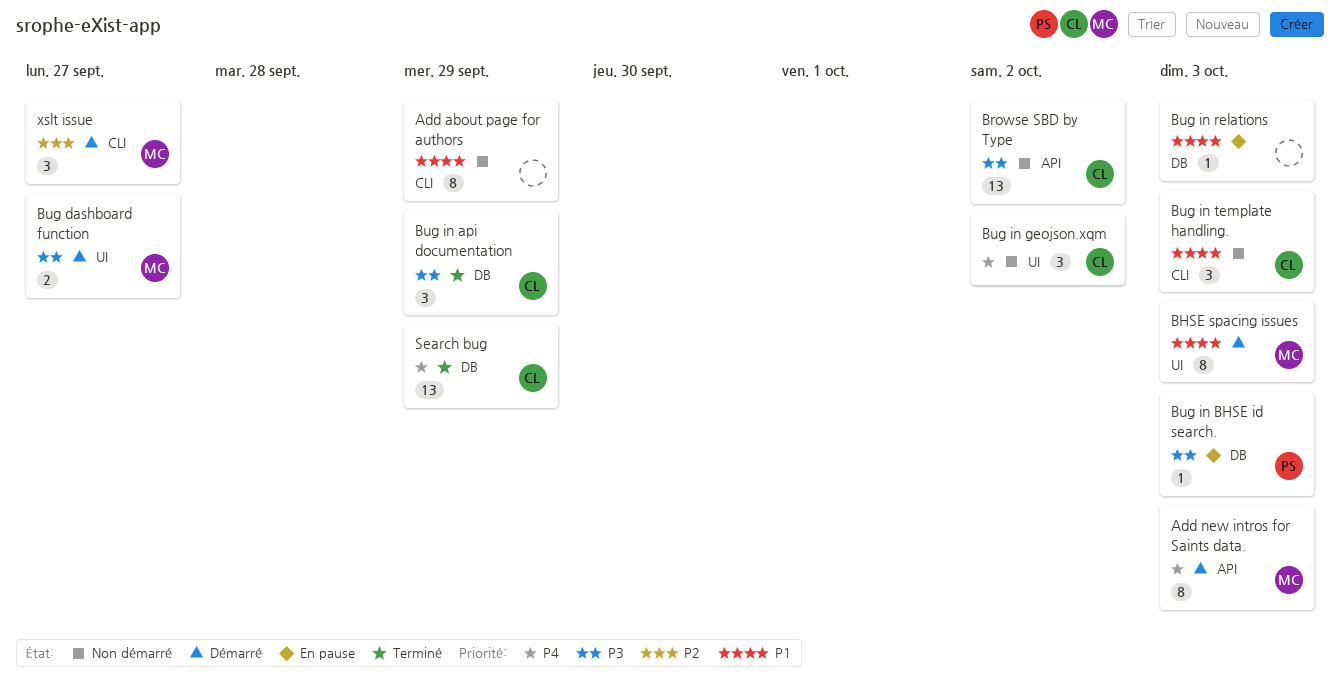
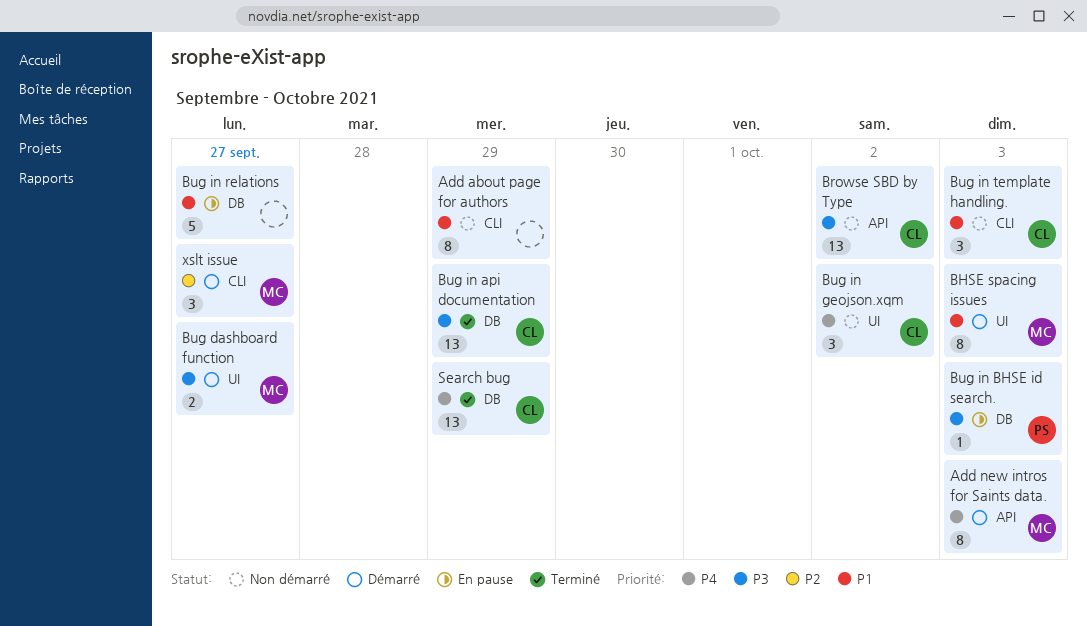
Bug in api documentation, estimate: 3 -> 13
Bug in relations, estimate: 1 -> 5
Bug in relations, due: Oct 3 -> Sep 27

